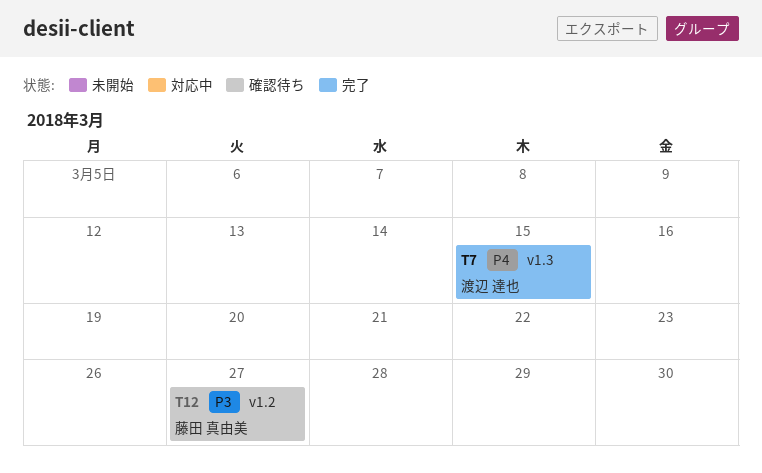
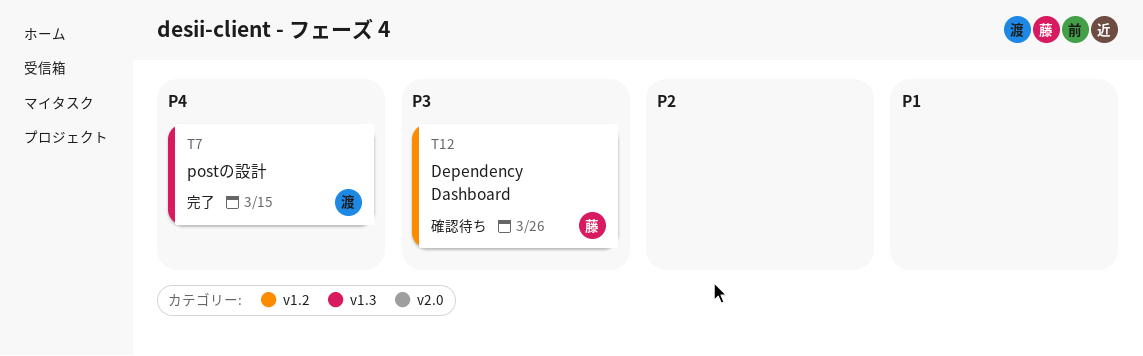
T12, due: Mar 27 -> Mar 26

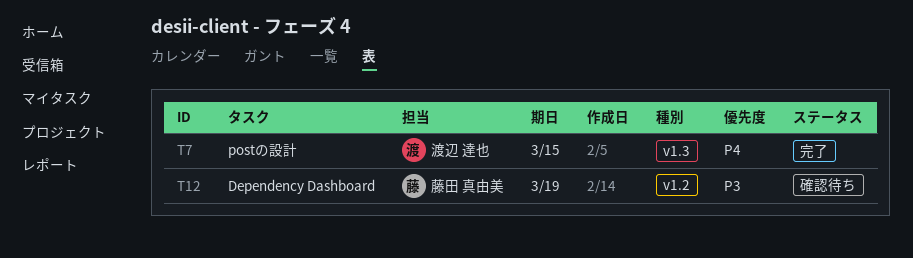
T12, due: Mar 26 -> Mar 19

